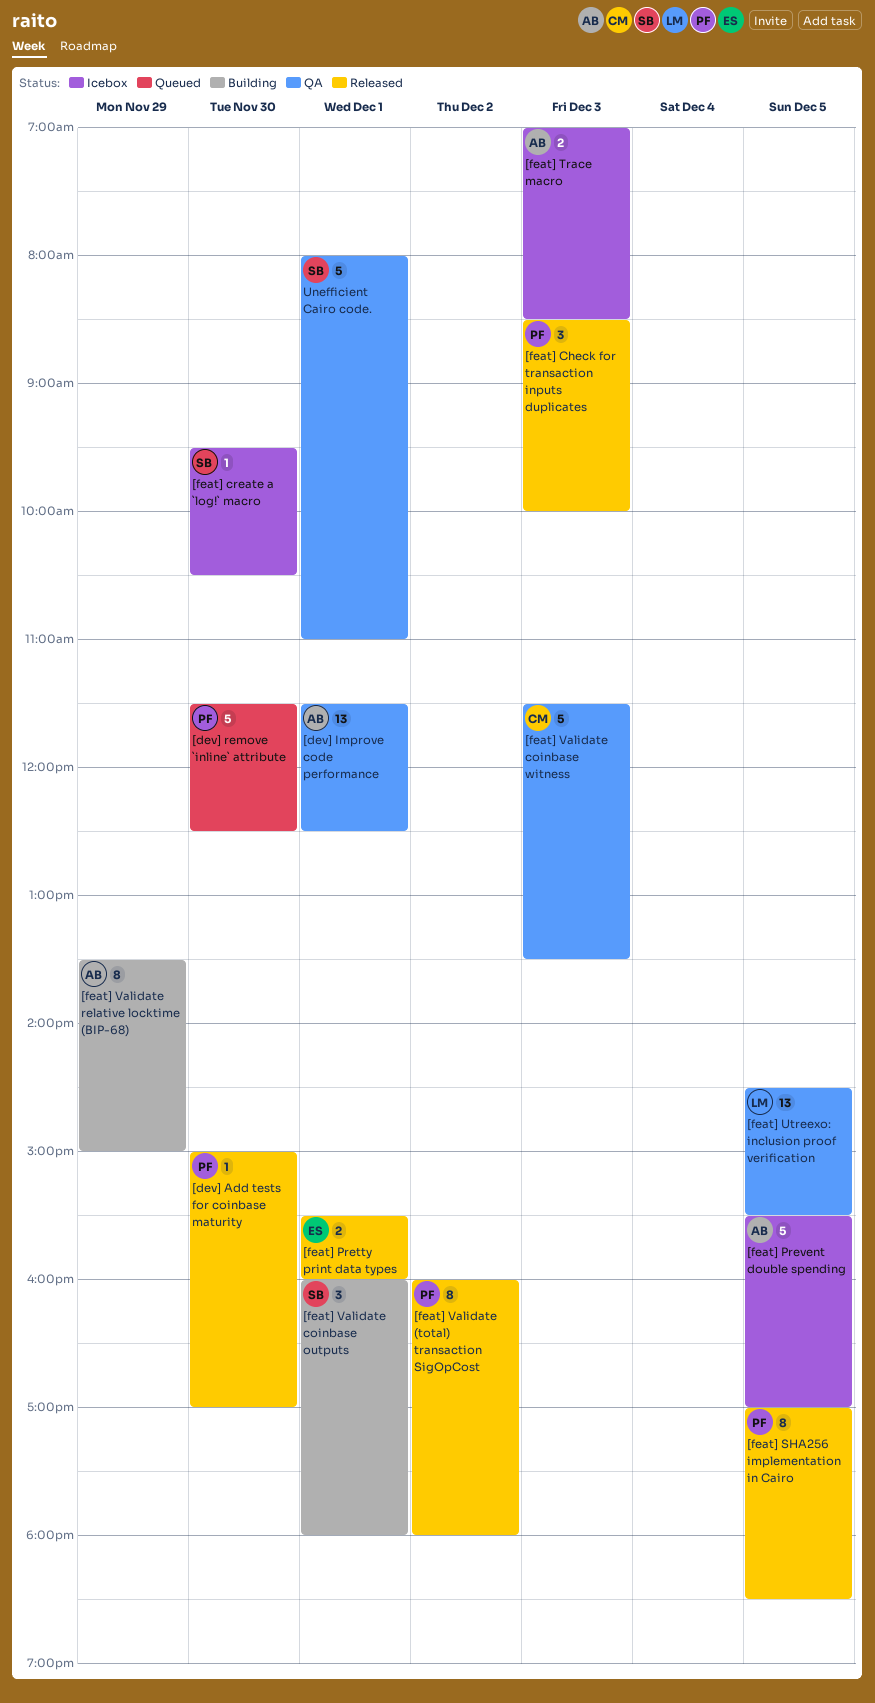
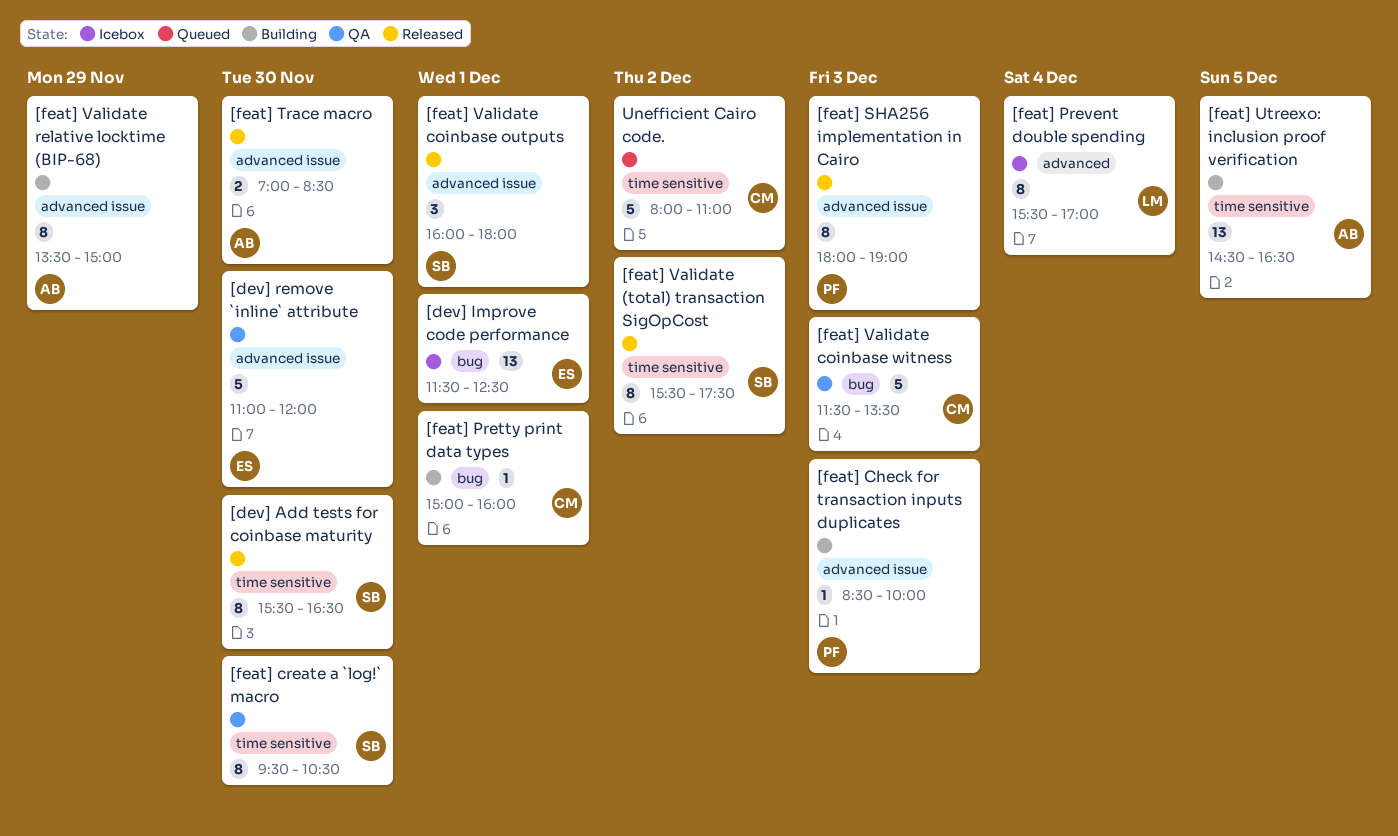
[dev] Add tests for coinbase maturity, owner: PF -> SB
[dev] Add tests for coinbase maturity, estimate: 1 -> 8
[dev] Add tests for coinbase maturity, begins: 15:00 -> 15:30
[dev] Add tests for coinbase maturity, ends: 17:00 -> 16:30
[dev] Improve code performance, status: QA -> Icebox
[dev] Improve code performance, owner: AB -> ES
[dev] remove `inline` attribute, status: Queued -> QA
[dev] remove `inline` attribute, owner: PF -> ES
[dev] remove `inline` attribute, begins: 11:30 -> 11:00
[dev] remove `inline` attribute, ends: 12:30 -> 12:00
[feat] Check for transaction inputs duplicates, status: Released -> Building
[feat] Check for transaction inputs duplicates, estimate: 3 -> 1
[feat] create a `log!` macro, status: Icebox -> QA
[feat] create a `log!` macro, estimate: 1 -> 8
[feat] Pretty print data types, status: Released -> Building
[feat] Pretty print data types, owner: ES -> CM
[feat] Pretty print data types, estimate: 2 -> 1
[feat] Pretty print data types, begins: 15:30 -> 15:00
[feat] Prevent double spending, owner: AB -> LM
[feat] Prevent double spending, estimate: 5 -> 8
[feat] Prevent double spending, day: Dec 5 -> Dec 4
[feat] SHA256 implementation in Cairo, day: Dec 5 -> Dec 3
[feat] SHA256 implementation in Cairo, begins: 17:00 -> 18:00
[feat] SHA256 implementation in Cairo, ends: 18:30 -> 19:00
[feat] Trace macro, status: Icebox -> Released
[feat] Trace macro, day: Dec 3 -> Nov 30
[feat] Utreexo: inclusion proof verification, status: QA -> Building
[feat] Utreexo: inclusion proof verification, owner: LM -> AB
[feat] Utreexo: inclusion proof verification, ends: 15:30 -> 16:30
[feat] Validate (total) transaction SigOpCost, owner: PF -> SB
[feat] Validate (total) transaction SigOpCost, begins: 16:00 -> 15:30
[feat] Validate (total) transaction SigOpCost, ends: 18:00 -> 17:30
[feat] Validate coinbase outputs, status: Building -> Released
Unefficient Cairo code., status: QA -> Queued
Unefficient Cairo code., owner: SB -> CM
Unefficient Cairo code., day: Dec 1 -> Dec 2

